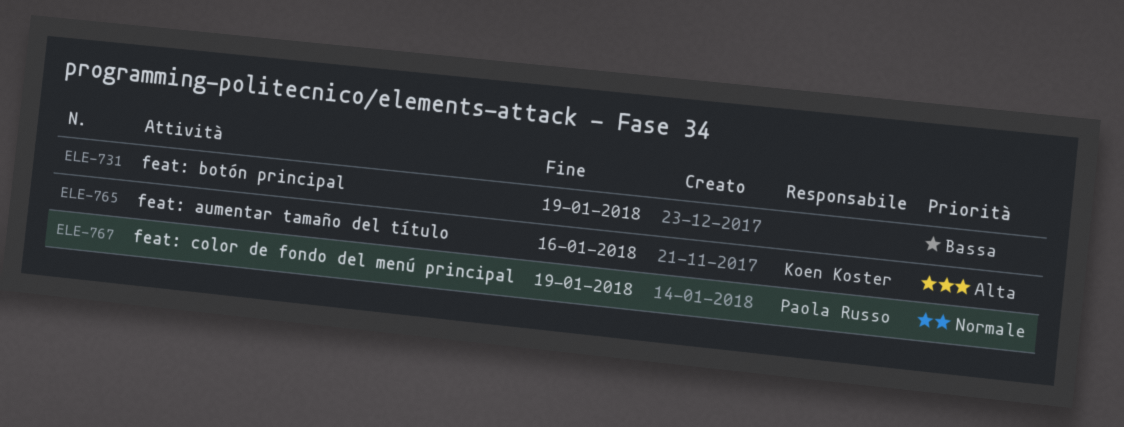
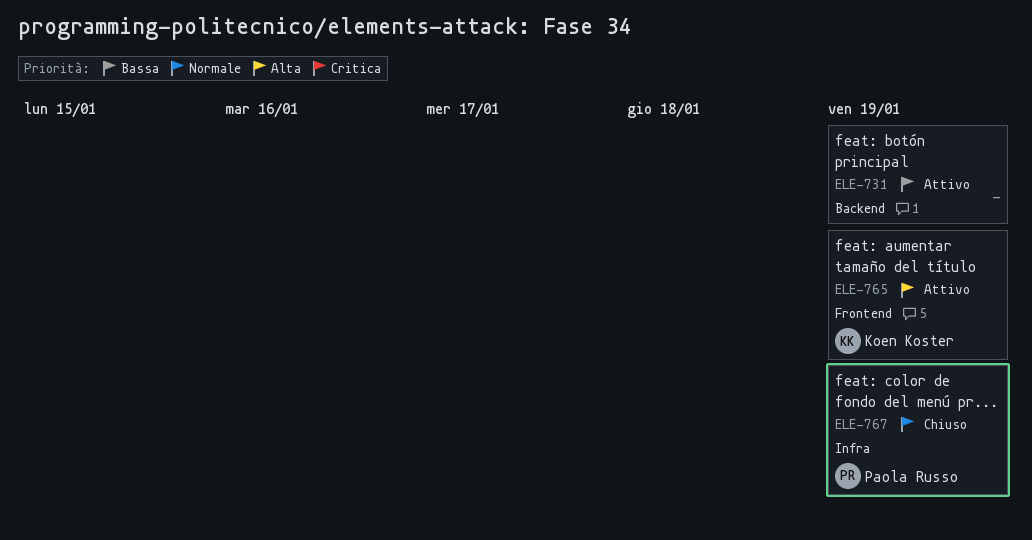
ELE-765, due: Jan 16 -> Jan 19

